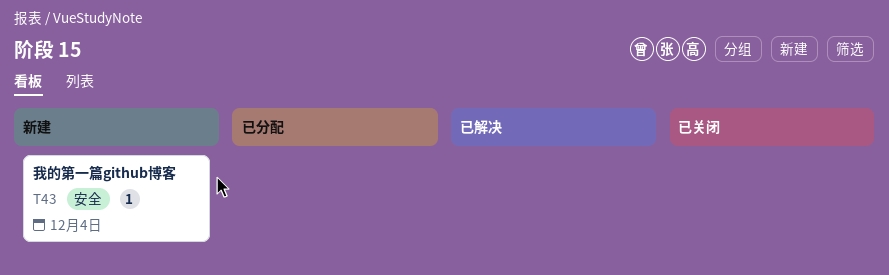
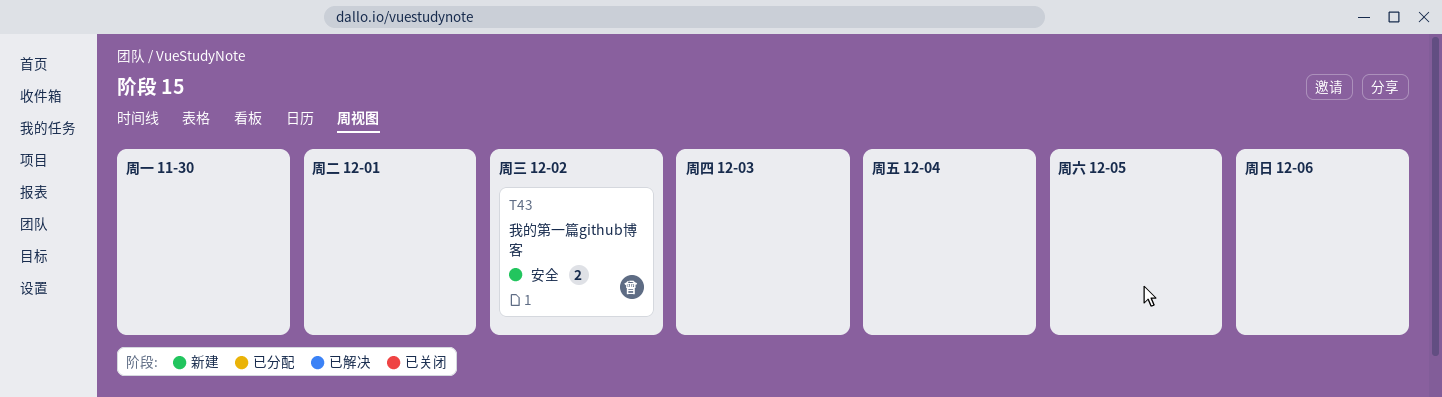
T43, estimate: 1 -> 2
T43, due: Dec 4 -> Dec 2

